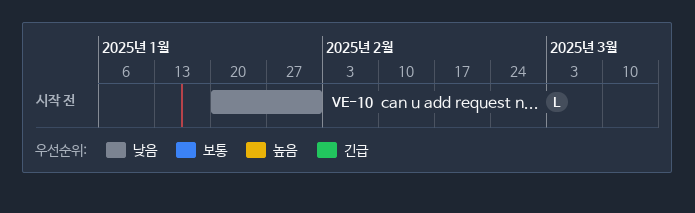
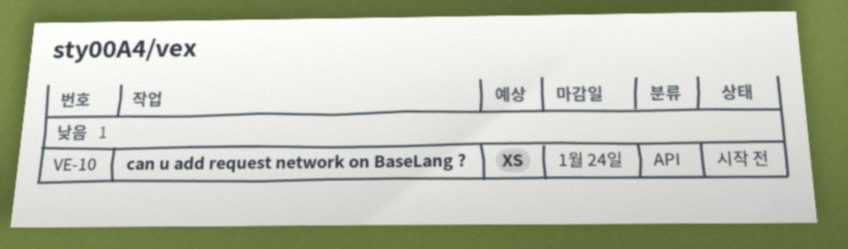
VE-10, estimate: L -> XS
VE-10, due: Jan 31 -> Jan 24

